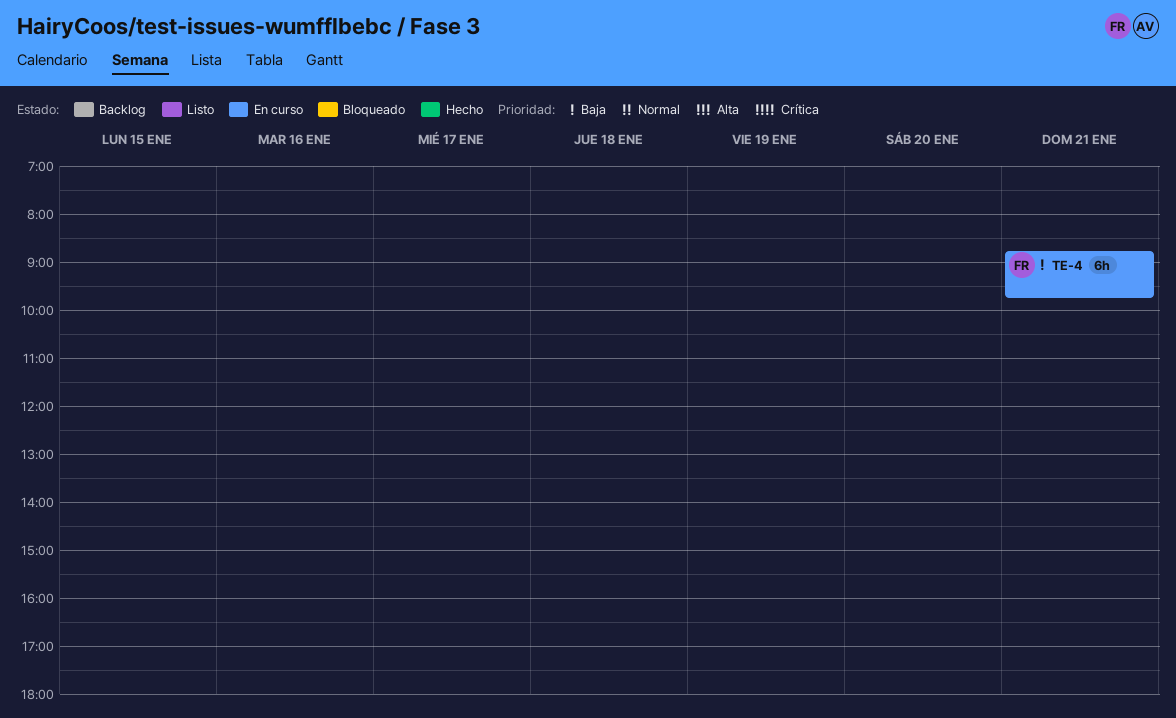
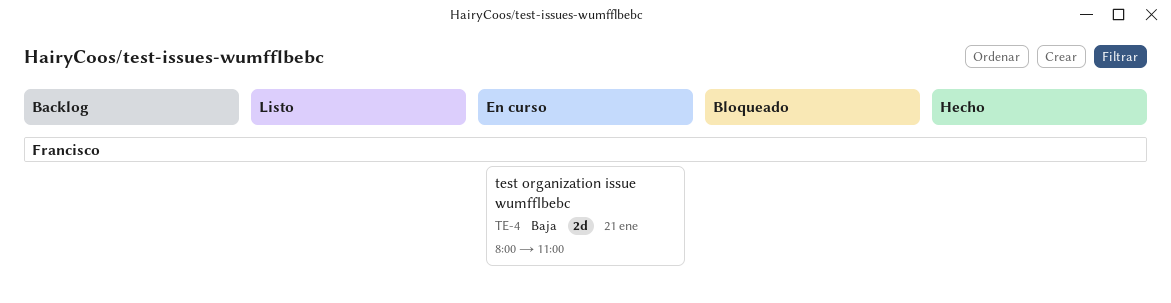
TE-4, estimate: 6h -> 2d
TE-4, begins: 08:45 -> 08:00
TE-4, ends: 09:45 -> 11:00

